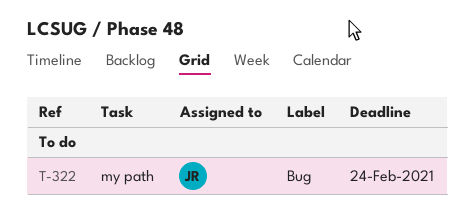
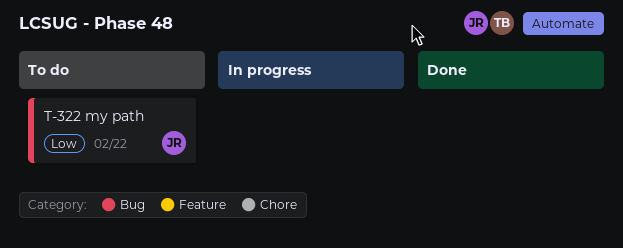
T-322, due: Feb 24 -> Feb 22

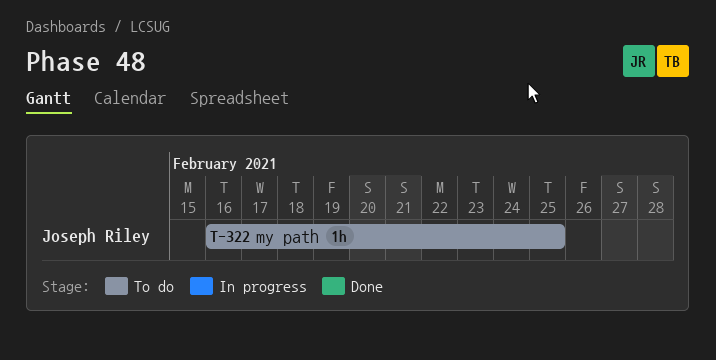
T-322, due: Feb 22 -> Feb 25

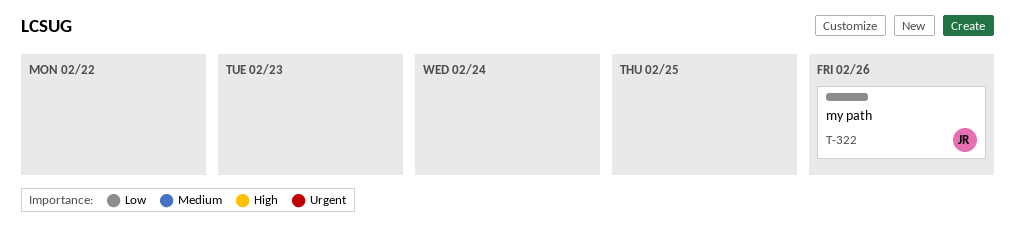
T-322, due: Feb 25 -> Feb 26

